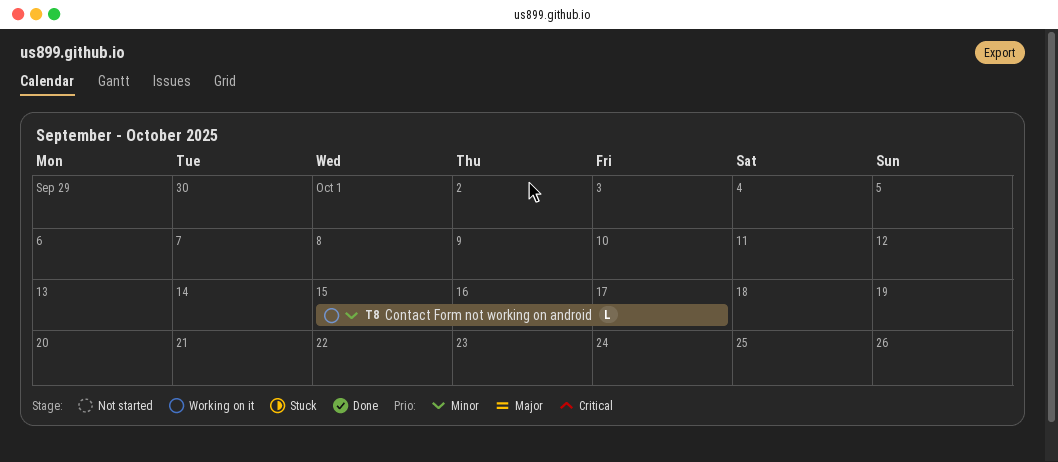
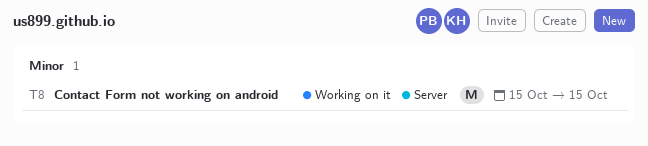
T8, estimate: L -> M
T8, due: Oct 17 -> Oct 15

